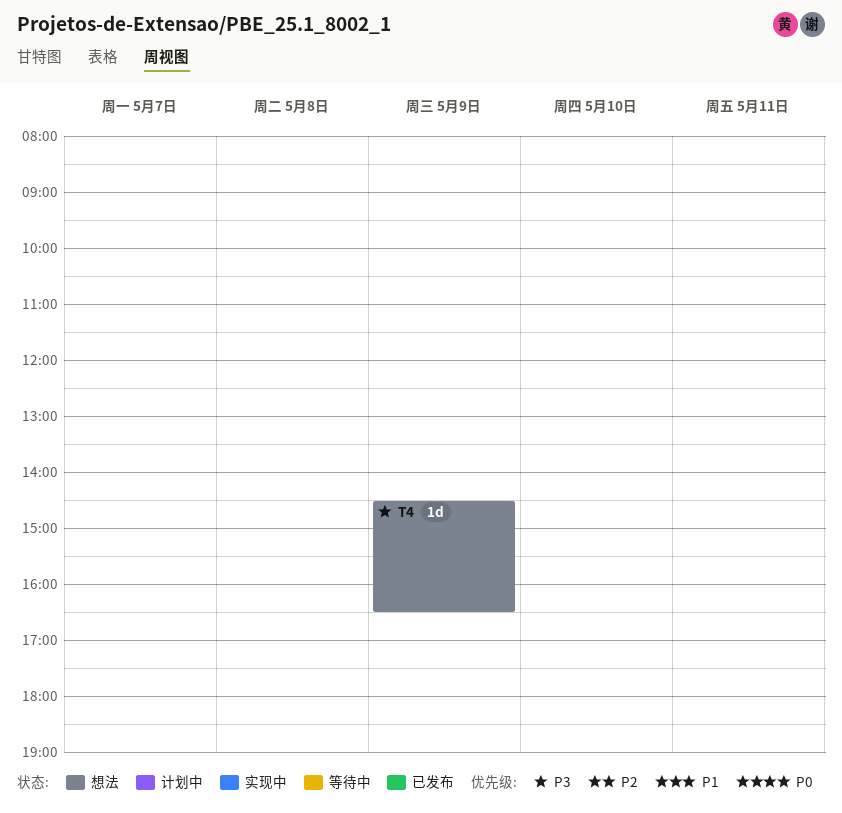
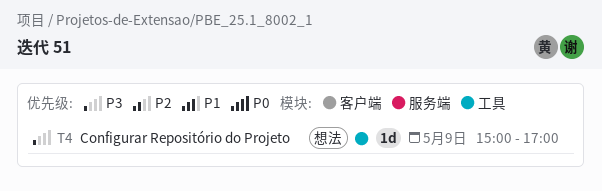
T4, begins: 14:30 -> 15:00
T4, ends: 16:30 -> 17:00

